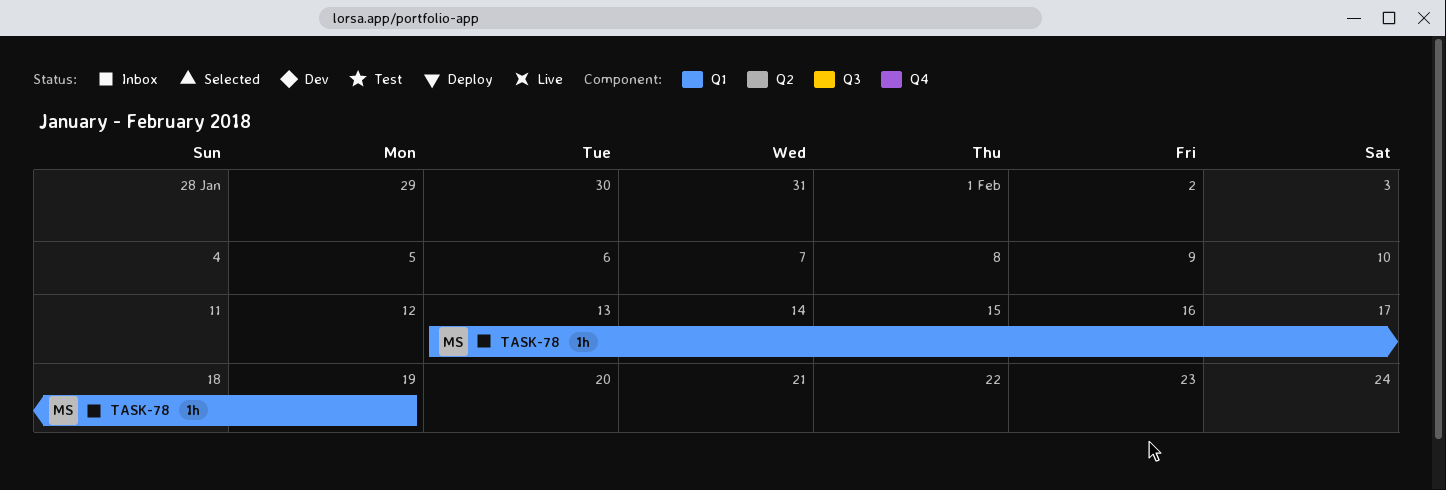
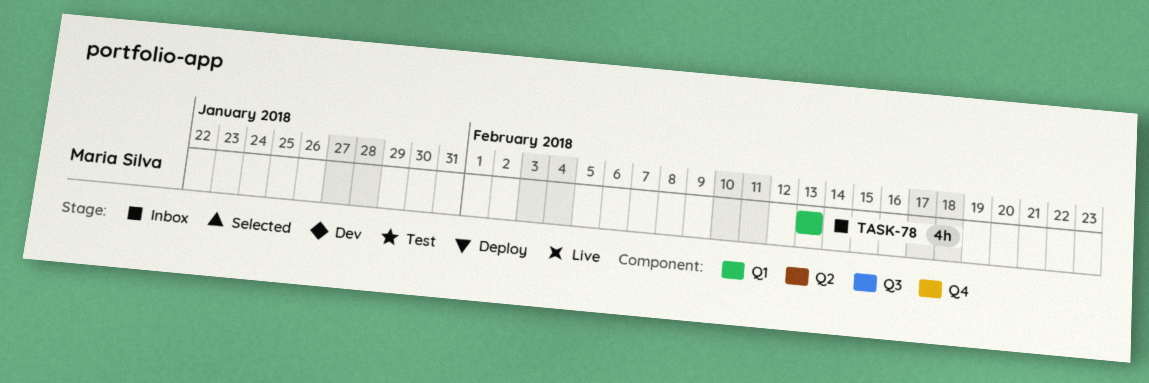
TASK-78, estimate: 1h -> 4h
TASK-78, due: Feb 19 -> Feb 13

